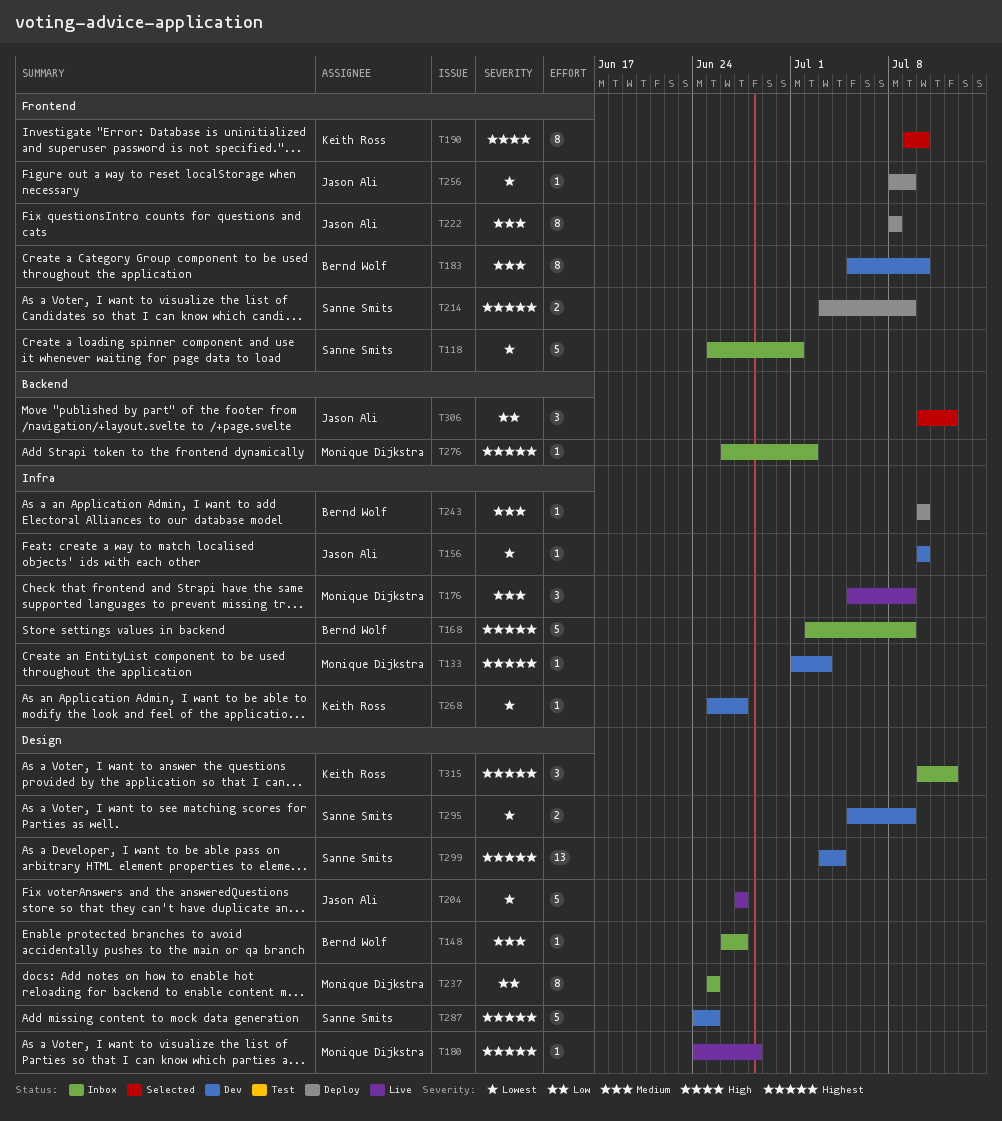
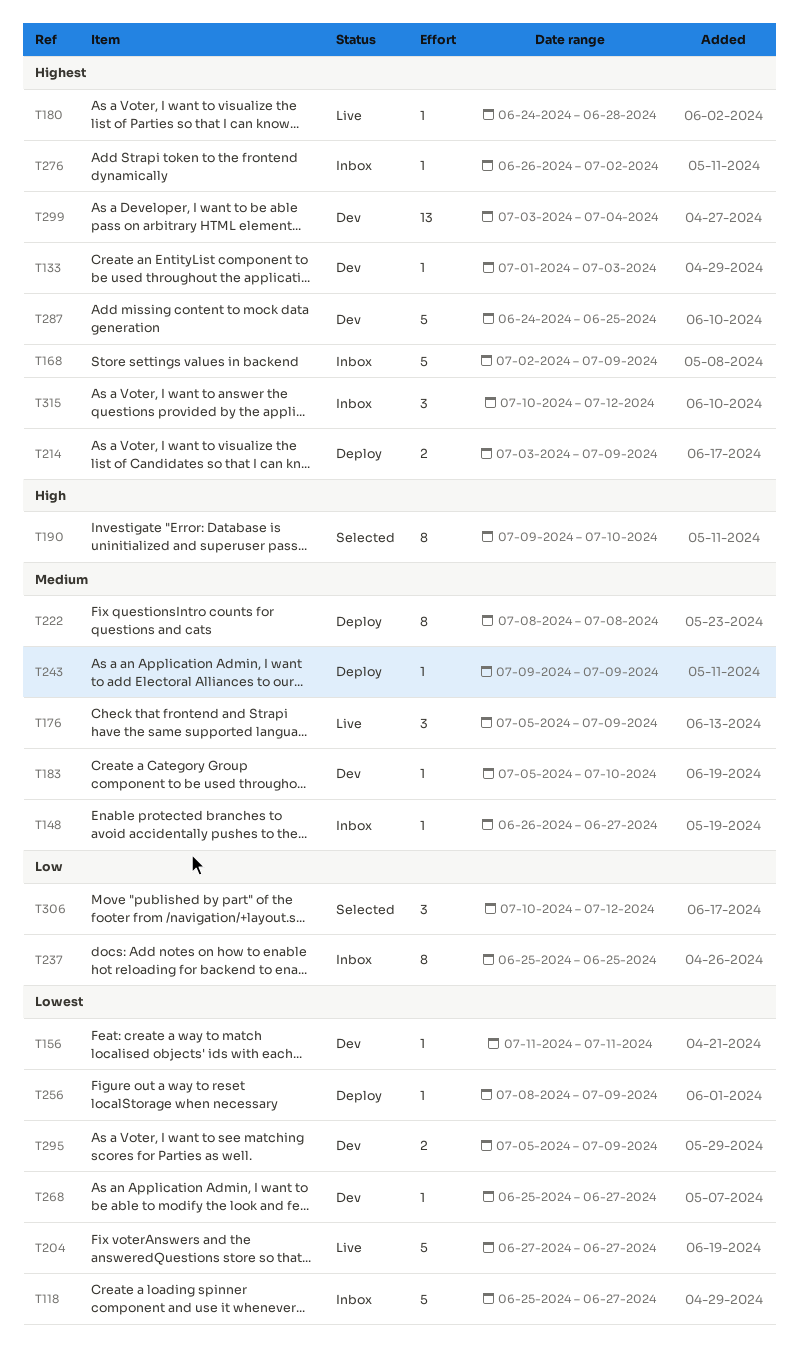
T118, due: Jul 1 -> Jun 27
T156, start: Jul 10 -> Jul 11
T156, due: Jul 10 -> Jul 11
T183, estimate: 8 -> 1
T243, start: Jul 10 -> Jul 9
T243, due: Jul 10 -> Jul 9

